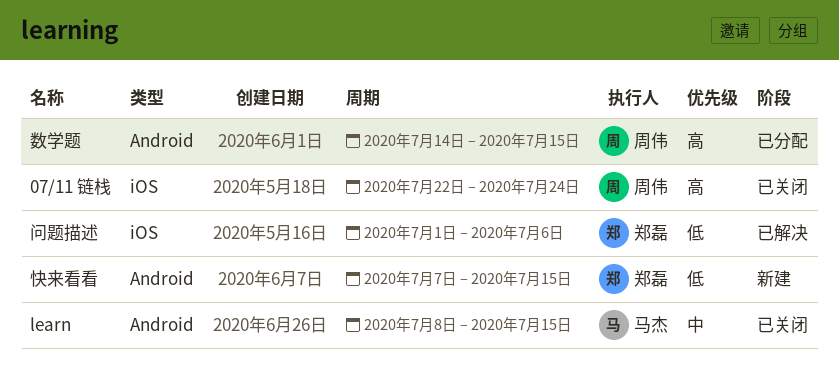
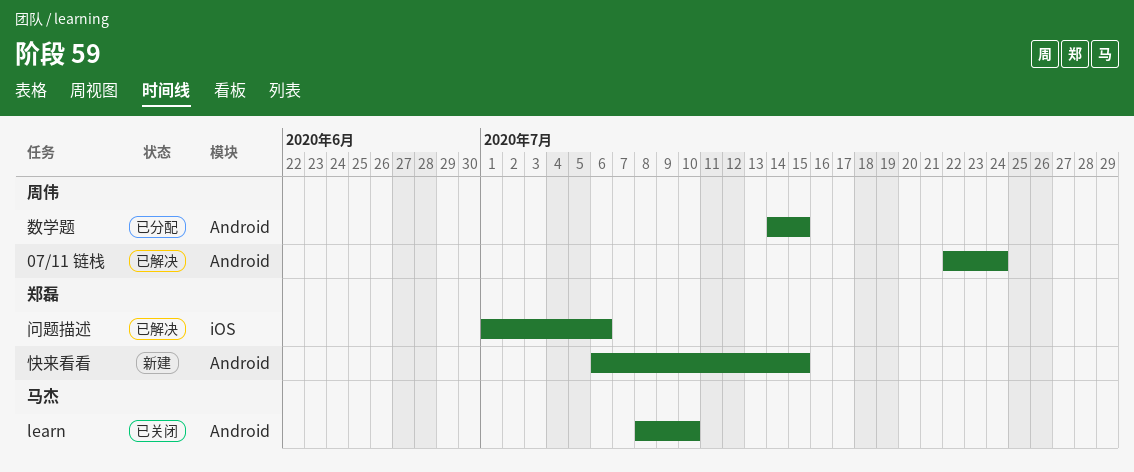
07/11 链栈, status: 已关闭 -> 已解决
07/11 链栈, label: iOS -> Android
learn, due: Jul 15 -> Jul 10
快来看看, start: Jul 7 -> Jul 6

